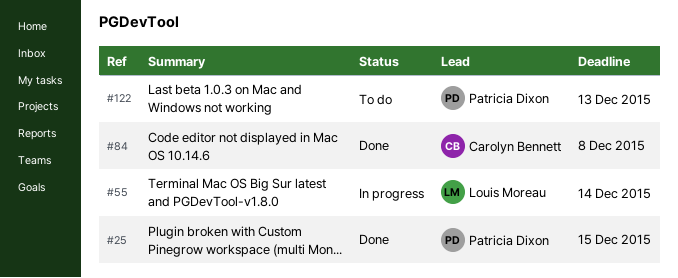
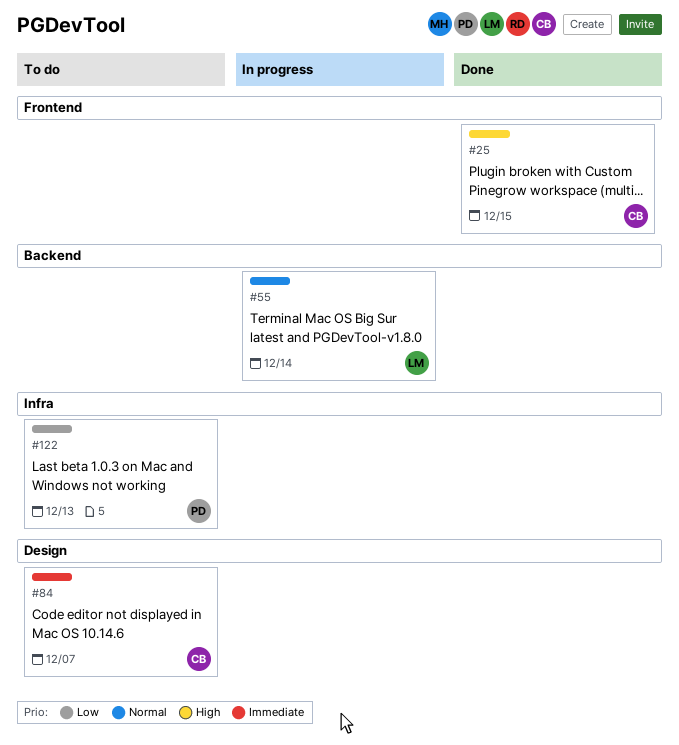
#25, owner: Patricia Dixon -> Carolyn Bennett
#84, status: Done -> To do
#84, due: Dec 8 -> Dec 7

